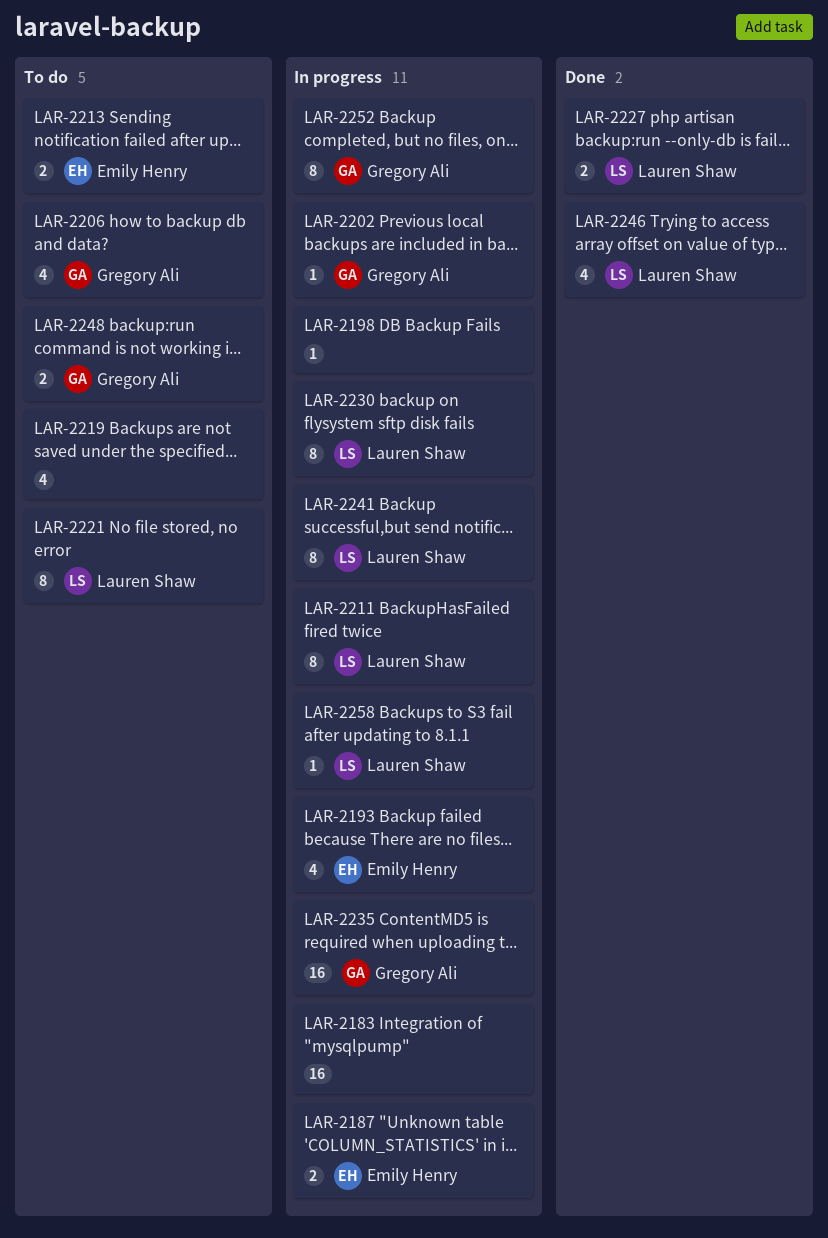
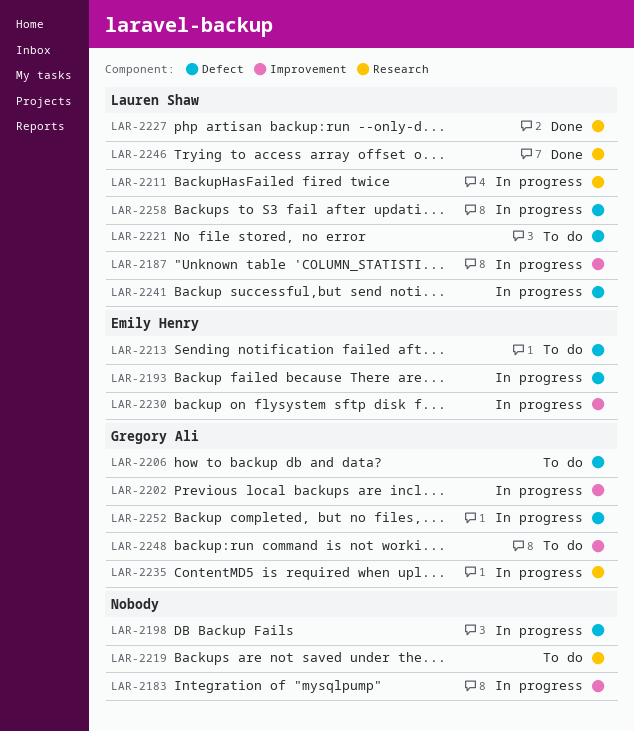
LAR-2187, owner: Emily Henry -> Lauren Shaw
LAR-2230, owner: Lauren Shaw -> Emily Henry

